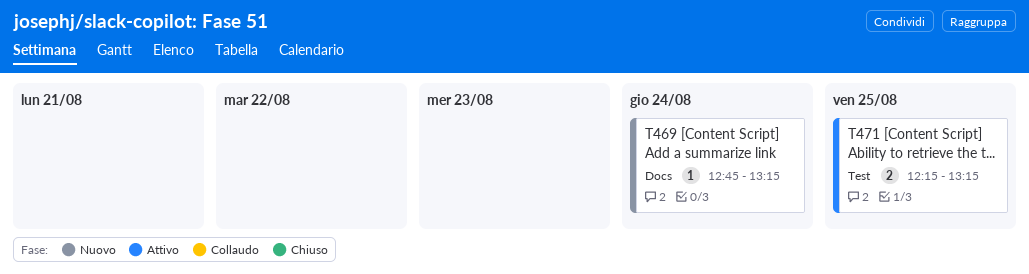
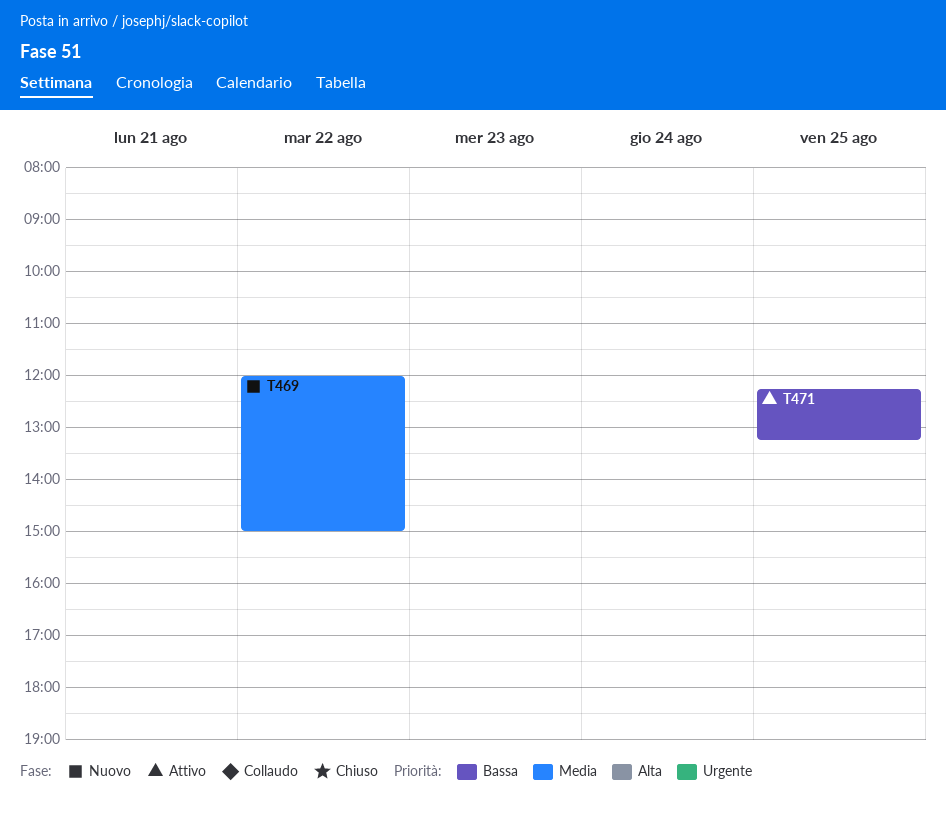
T469, day: Aug 24 -> Aug 22
T469, begins: 12:45 -> 12:00
T469, ends: 13:15 -> 15:00

